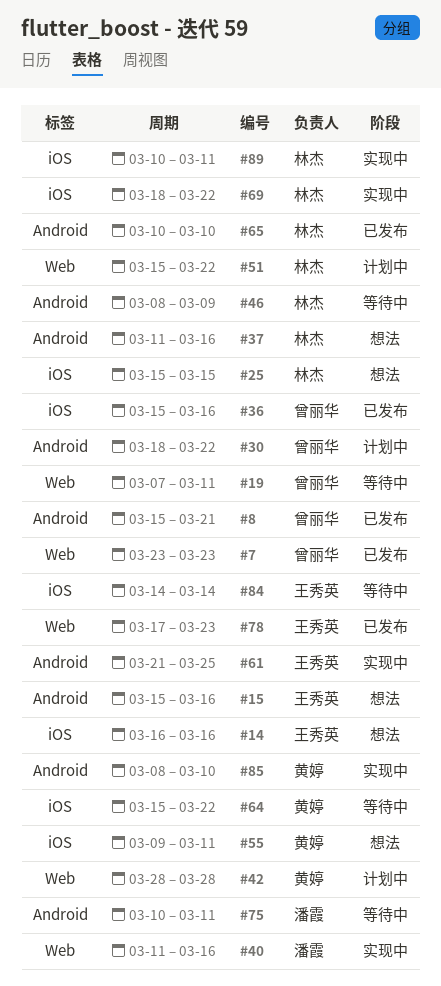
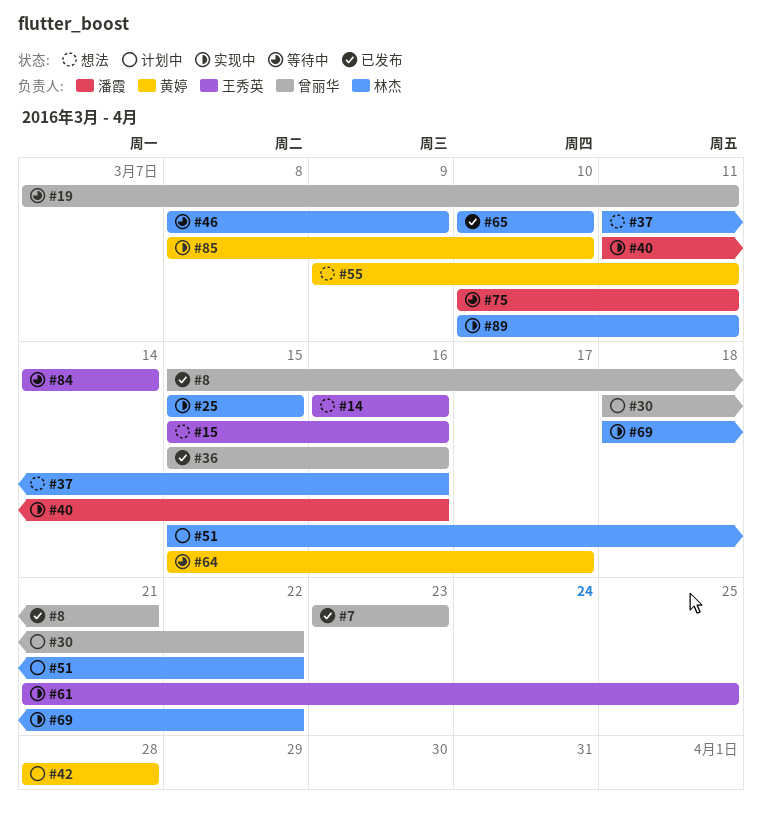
#25, status: 想法 -> 实现中
#64, due: Mar 22 -> Mar 17
#78: present -> none

